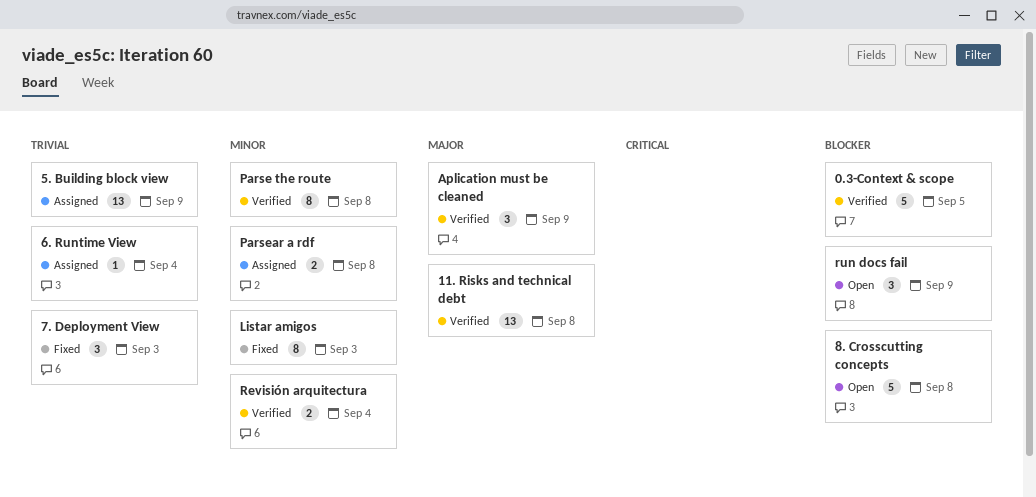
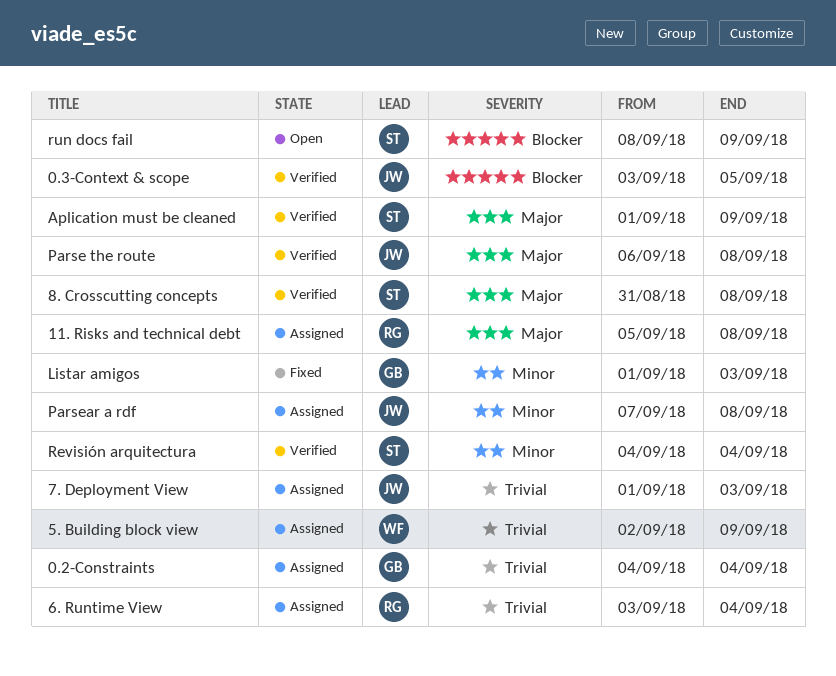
0.2-Constraints: none -> present
11. Risks and technical debt, status: Verified -> Assigned
7. Deployment View, status: Fixed -> Assigned
8. Crosscutting concepts, status: Open -> Verified
8. Crosscutting concepts, priority: Blocker -> Major
Parse the route, priority: Minor -> Major

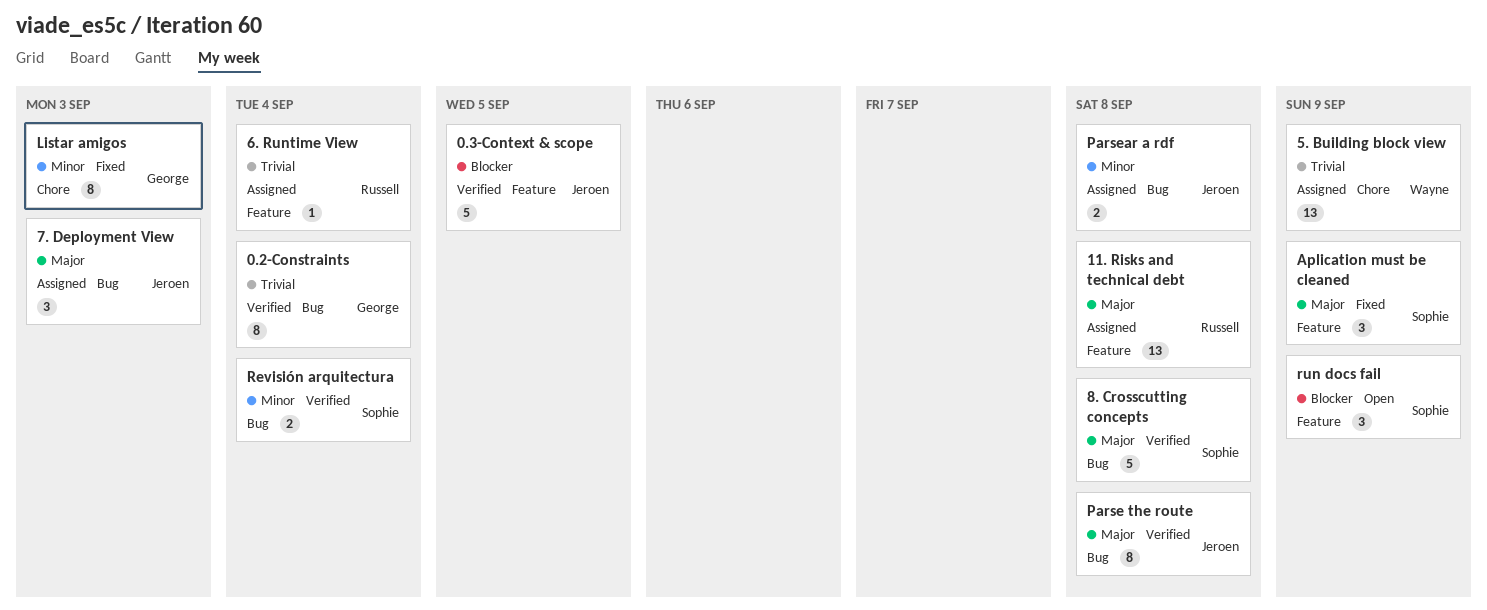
0.2-Constraints, status: Assigned -> Verified
7. Deployment View, priority: Trivial -> Major
Aplication must be cleaned, status: Verified -> Fixed

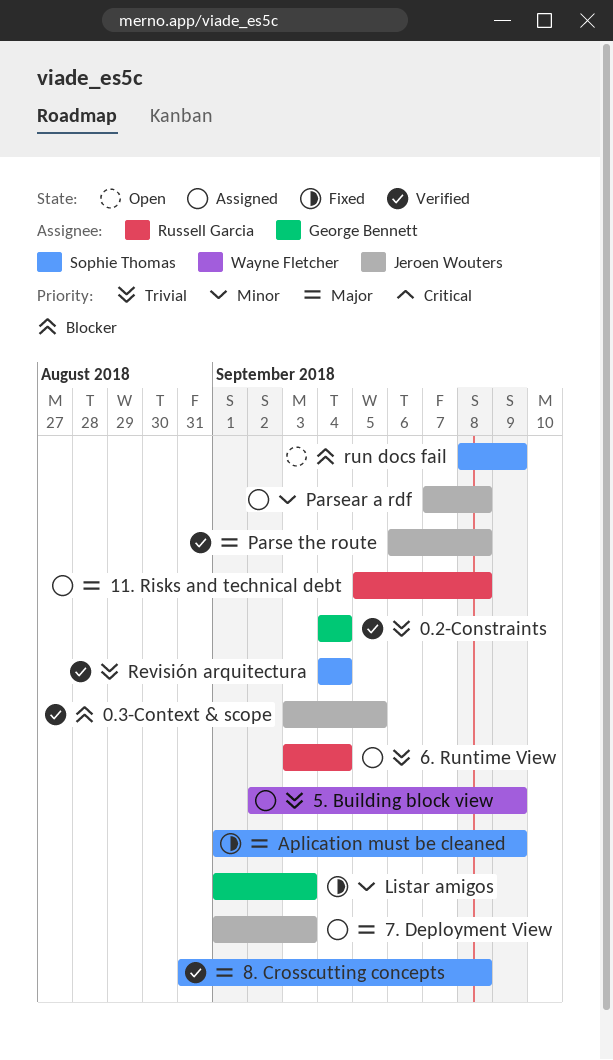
Revisión arquitectura, priority: Minor -> Trivial

